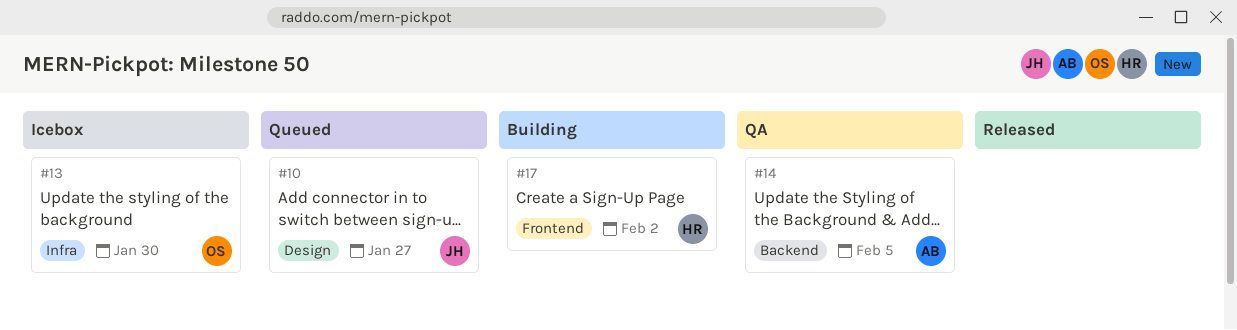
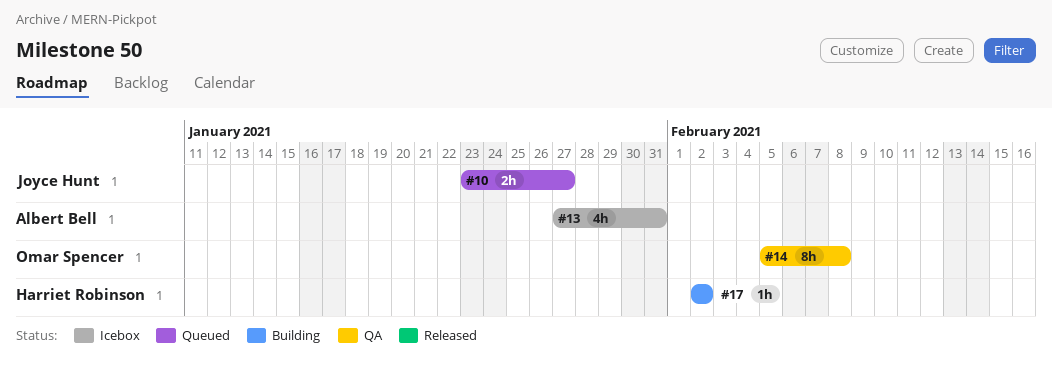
#13, owner: Omar Spencer -> Albert Bell
#13, due: Jan 30 -> Jan 31
#14, owner: Albert Bell -> Omar Spencer
#14, due: Feb 5 -> Feb 8

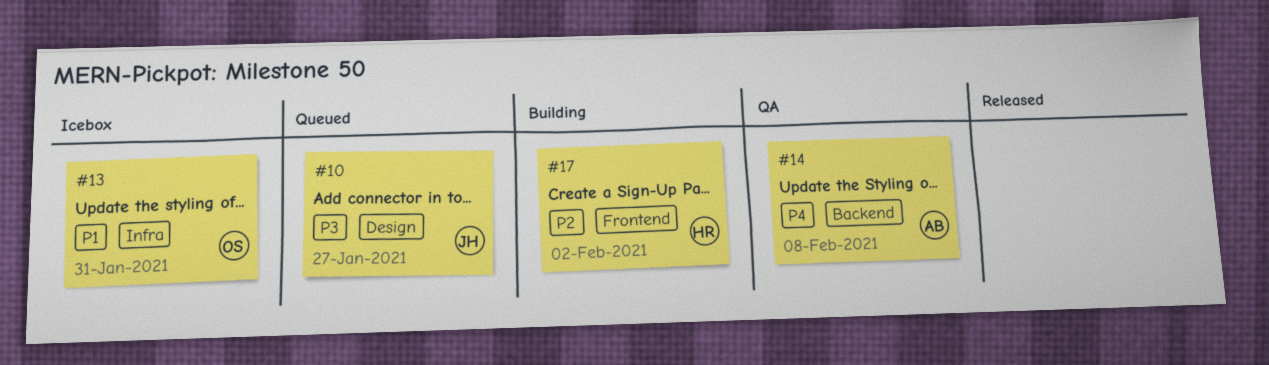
#13, owner: Albert Bell -> Omar Spencer
#14, owner: Omar Spencer -> Albert Bell

